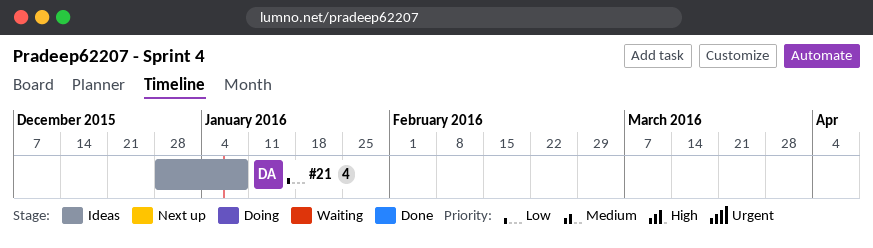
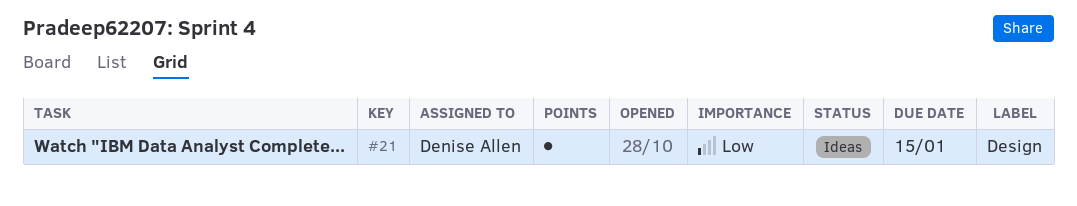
#21, estimate: 4 -> 1
#21, due: Jan 8 -> Jan 15

